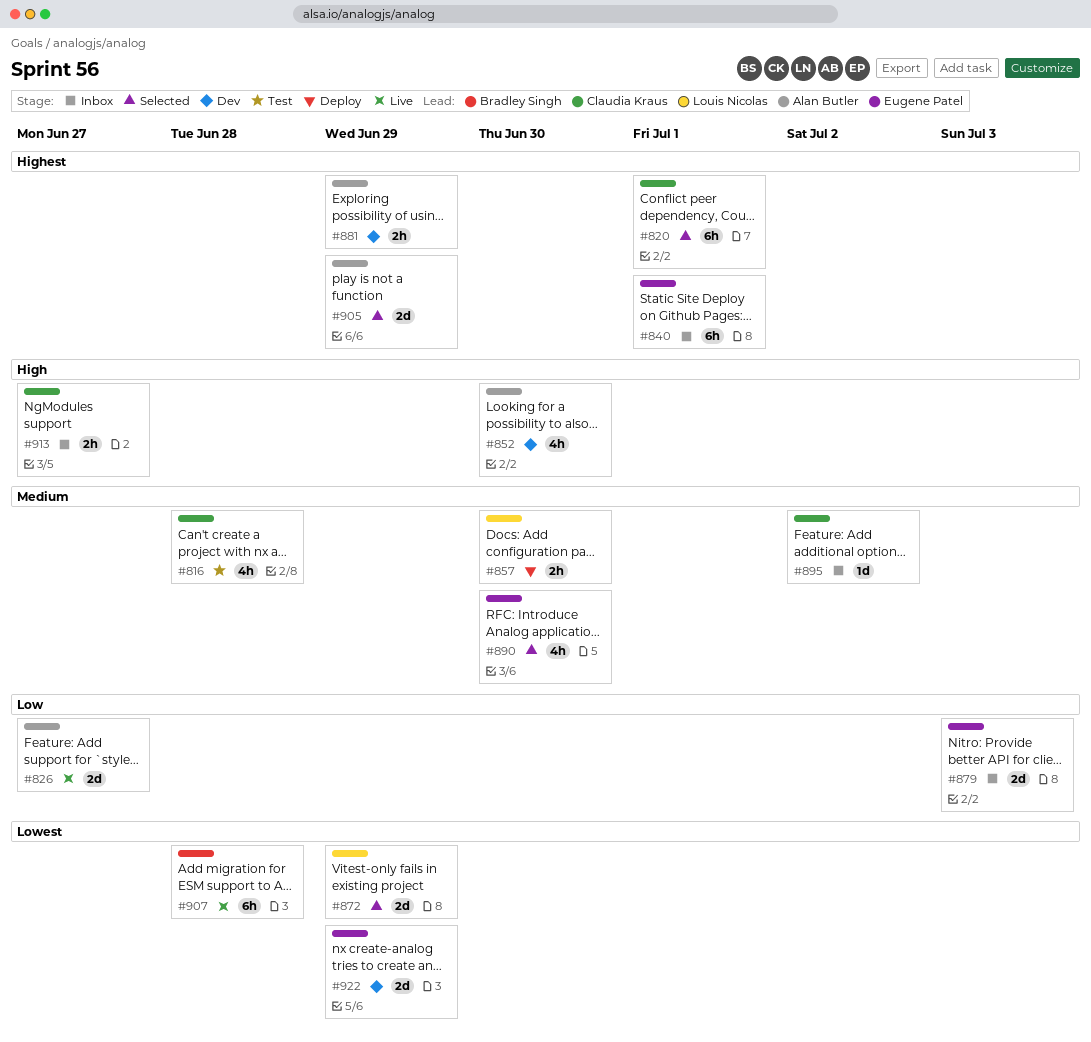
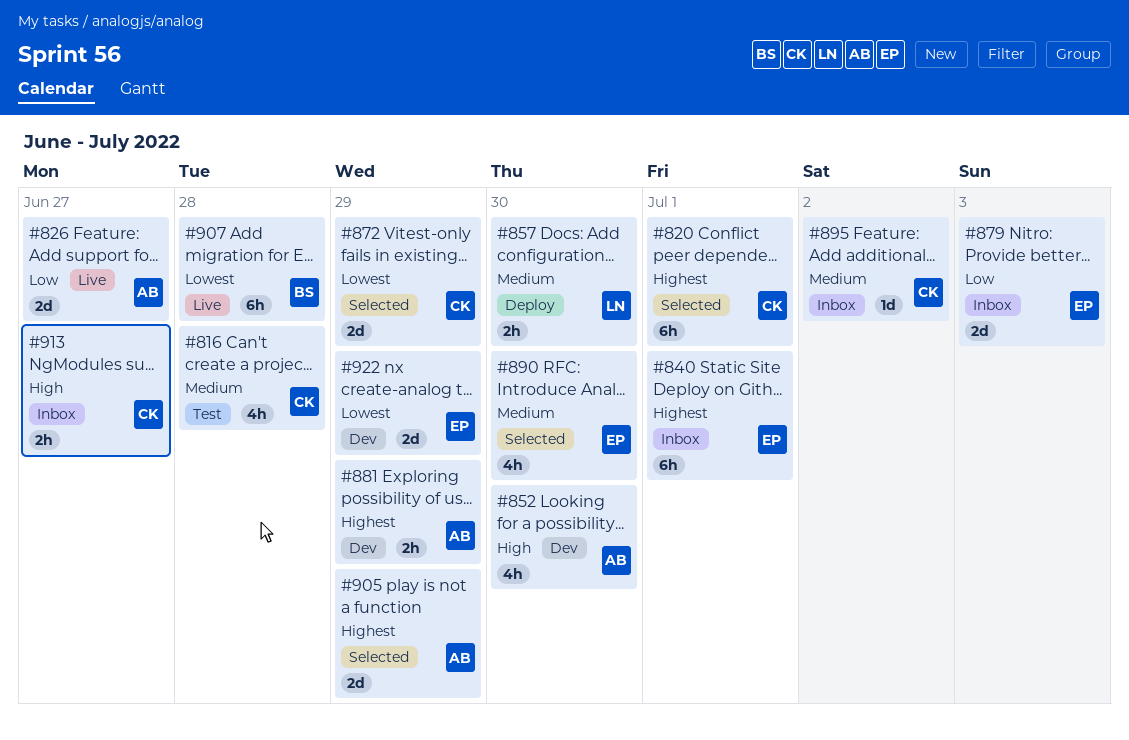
#872, owner: Louis Nicolas -> Claudia Kraus

